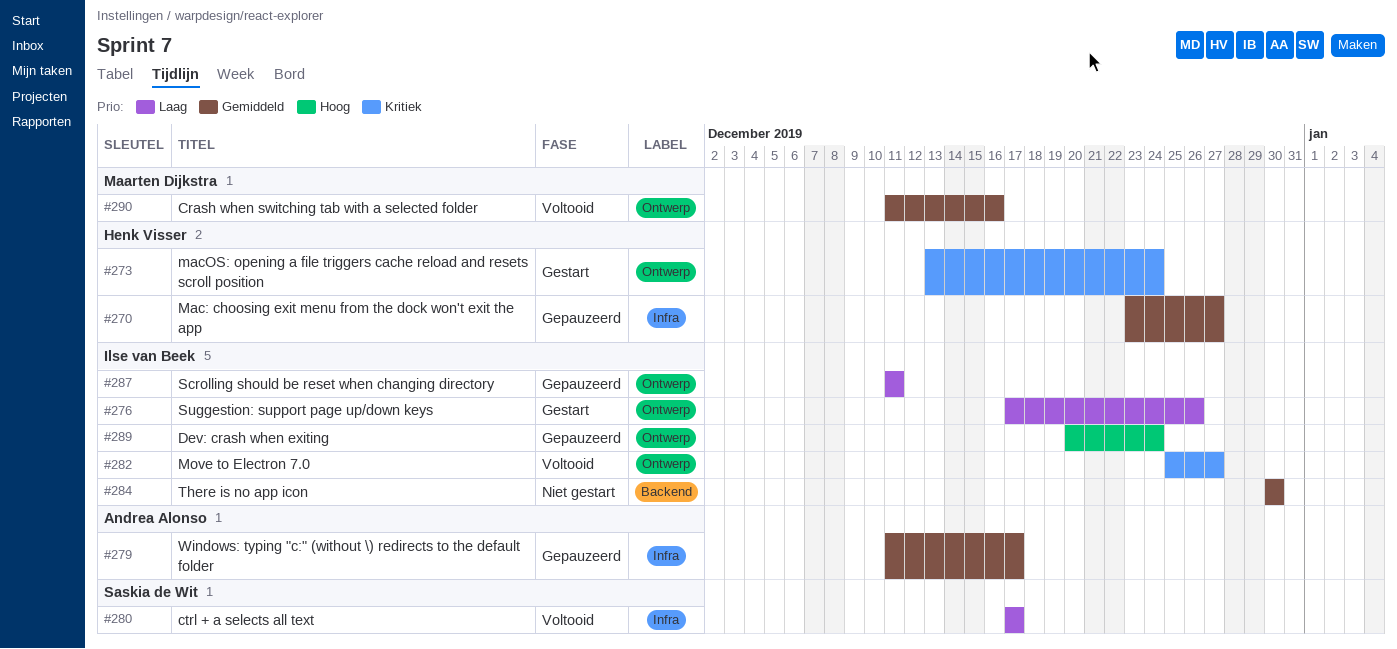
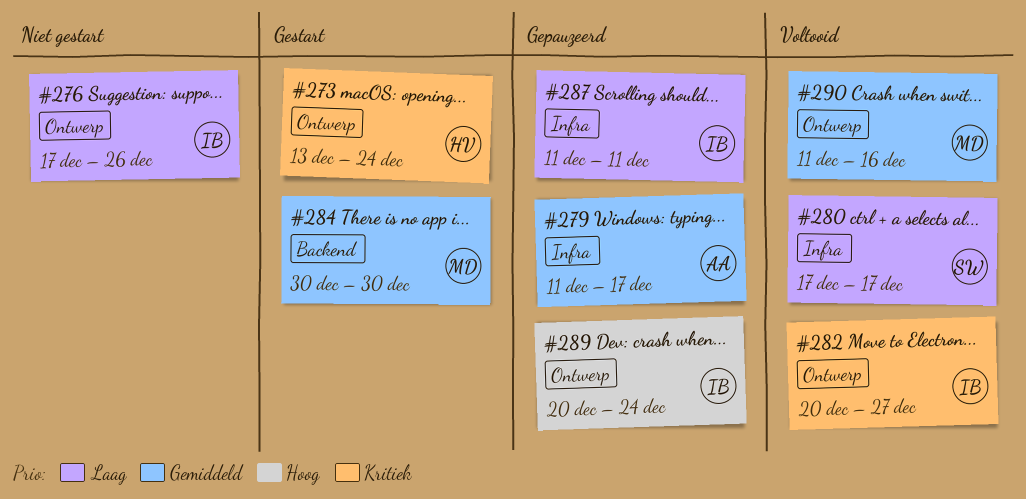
#270: present -> none
#276, status: Gestart -> Niet gestart
#282, start: Dec 25 -> Dec 20
#284, status: Niet gestart -> Gestart
#284, owner: Ilse van Beek -> Maarten Dijkstra
#287, label: Ontwerp -> Infra

